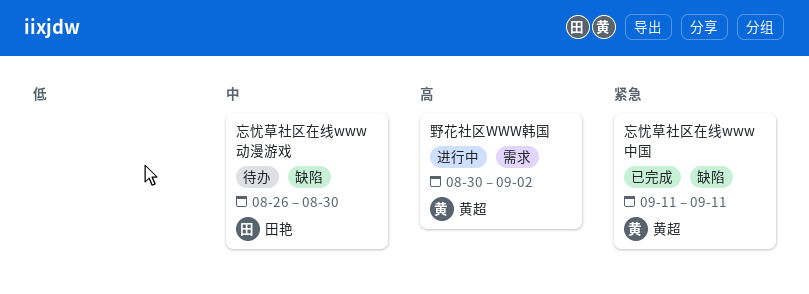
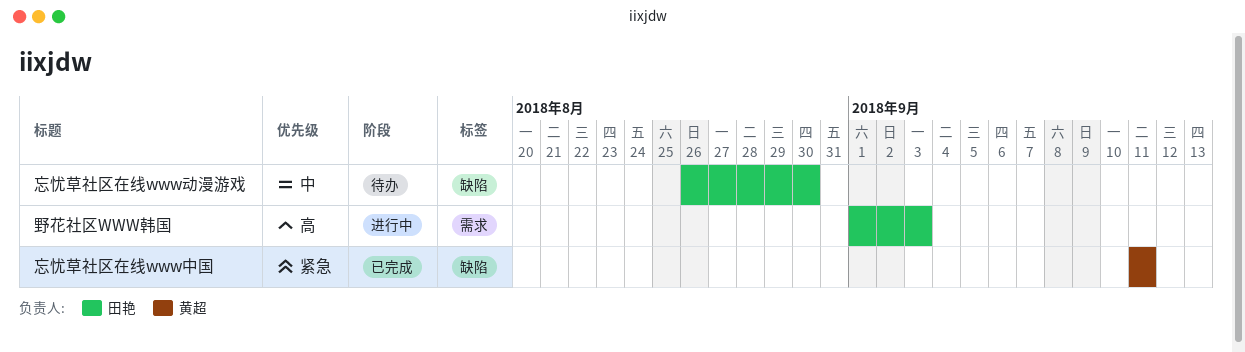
野花社区WWW韩国, owner: 黄超 -> 田艳
野花社区WWW韩国, start: Aug 30 -> Sep 1
野花社区WWW韩国, due: Sep 2 -> Sep 3

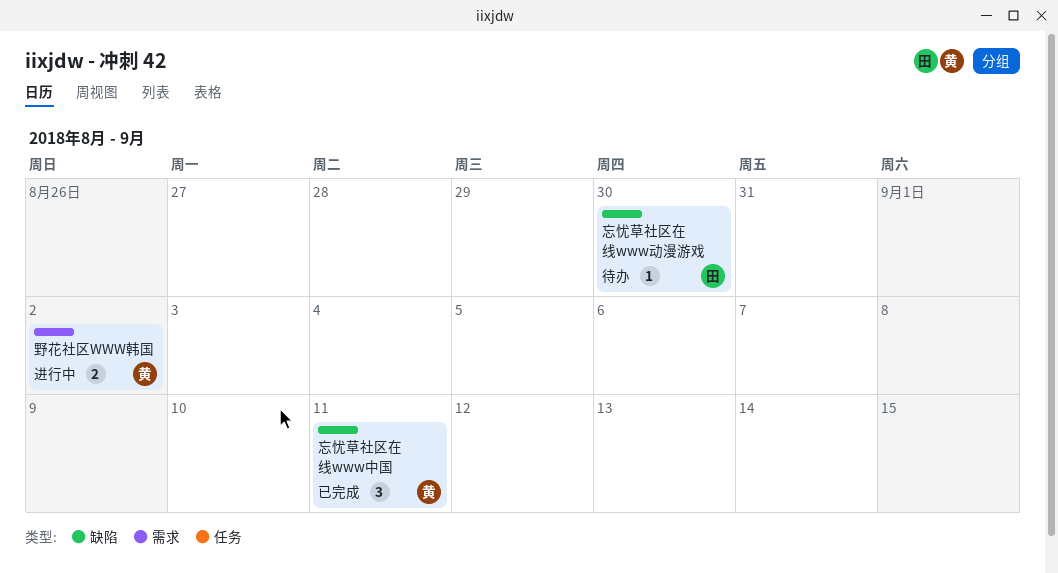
野花社区WWW韩国, owner: 田艳 -> 黄超
野花社区WWW韩国, due: Sep 3 -> Sep 2

